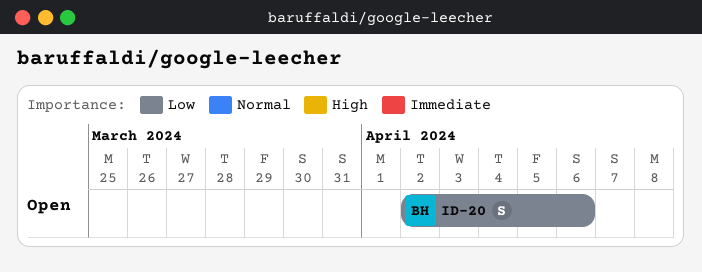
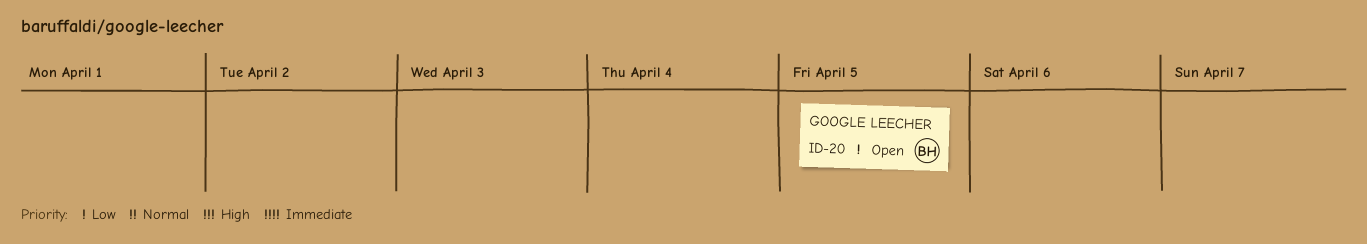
ID-20, due: Apr 6 -> Apr 5

